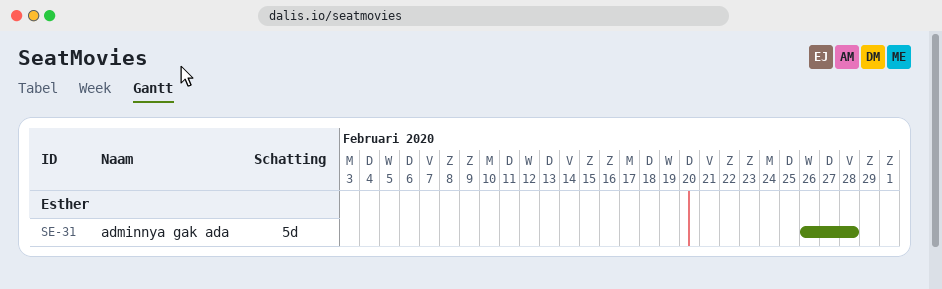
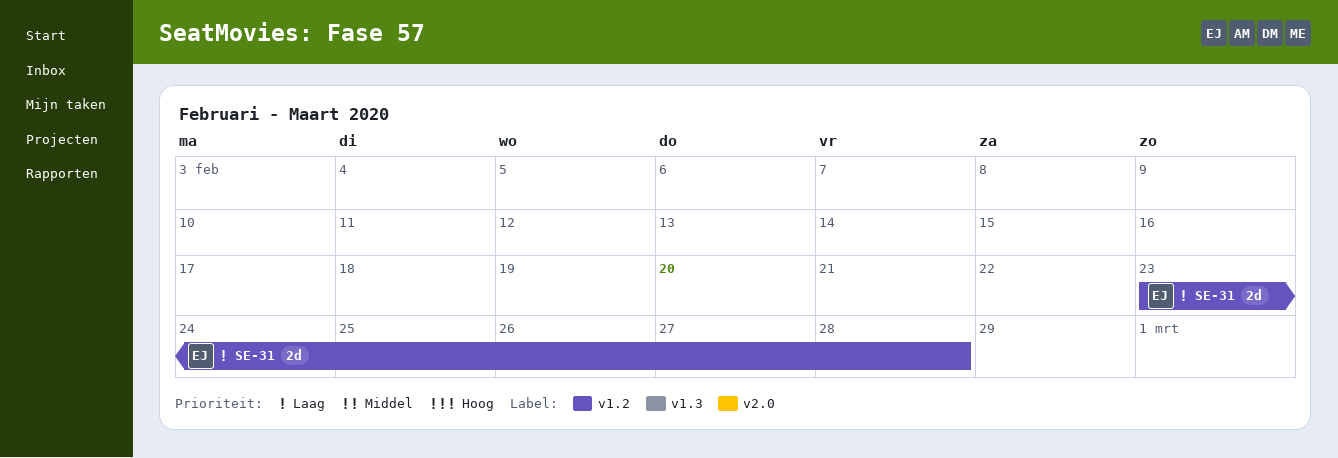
SE-31, estimate: 5d -> 2d
SE-31, start: Feb 26 -> Feb 23

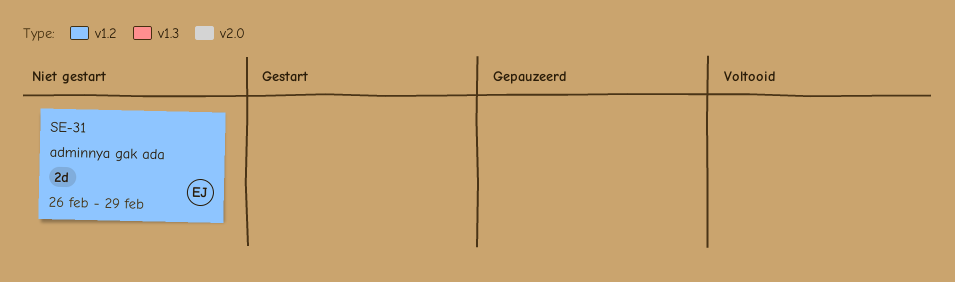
SE-31, start: Feb 23 -> Feb 26
SE-31, due: Feb 28 -> Feb 29

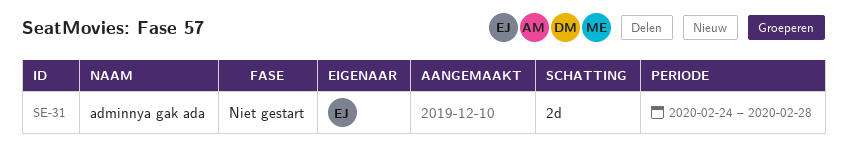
SE-31, start: Feb 26 -> Feb 24
SE-31, due: Feb 29 -> Feb 28

